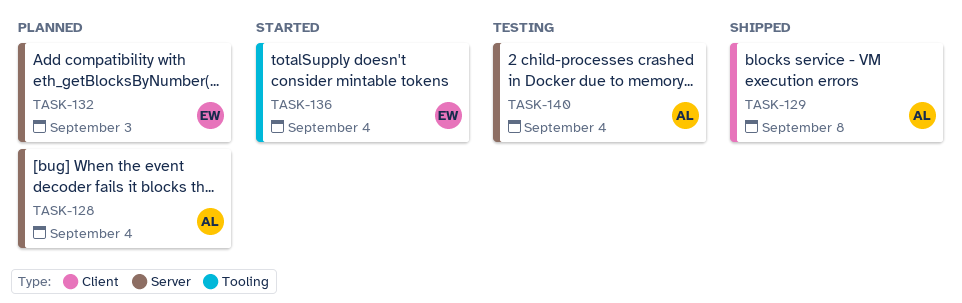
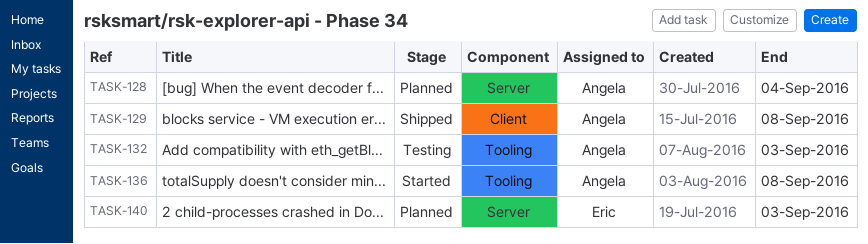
TASK-132, status: Planned -> Testing
TASK-132, owner: Eric -> Angela
TASK-132, label: Server -> Tooling
TASK-136, owner: Eric -> Angela
TASK-136, due: Sep 4 -> Sep 8
TASK-140, status: Testing -> Planned
TASK-140, owner: Angela -> Eric
TASK-140, due: Sep 4 -> Sep 3

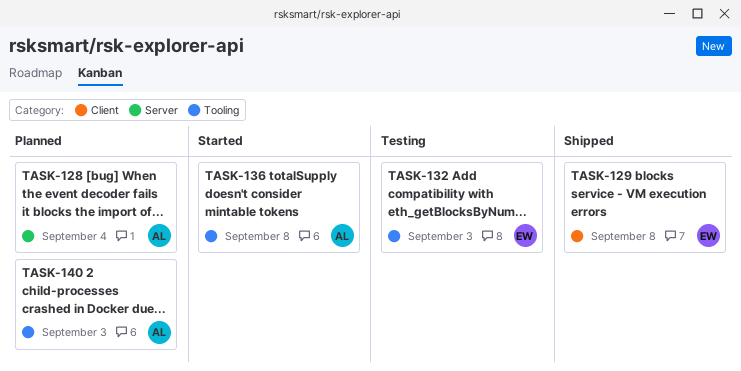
TASK-129, owner: Angela -> Eric
TASK-132, owner: Angela -> Eric
TASK-140, owner: Eric -> Angela
TASK-140, label: Server -> Tooling

